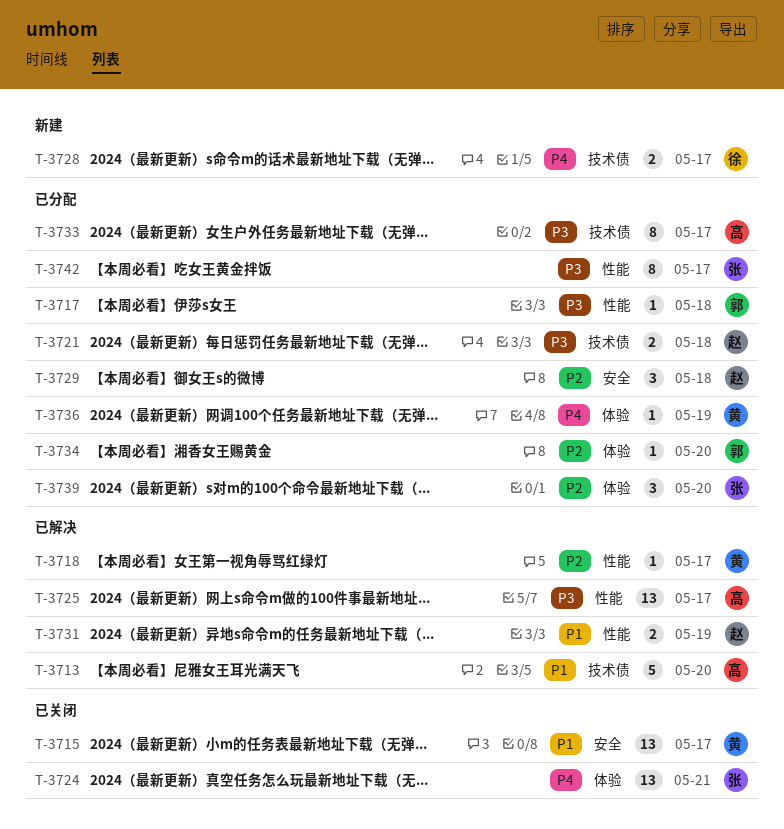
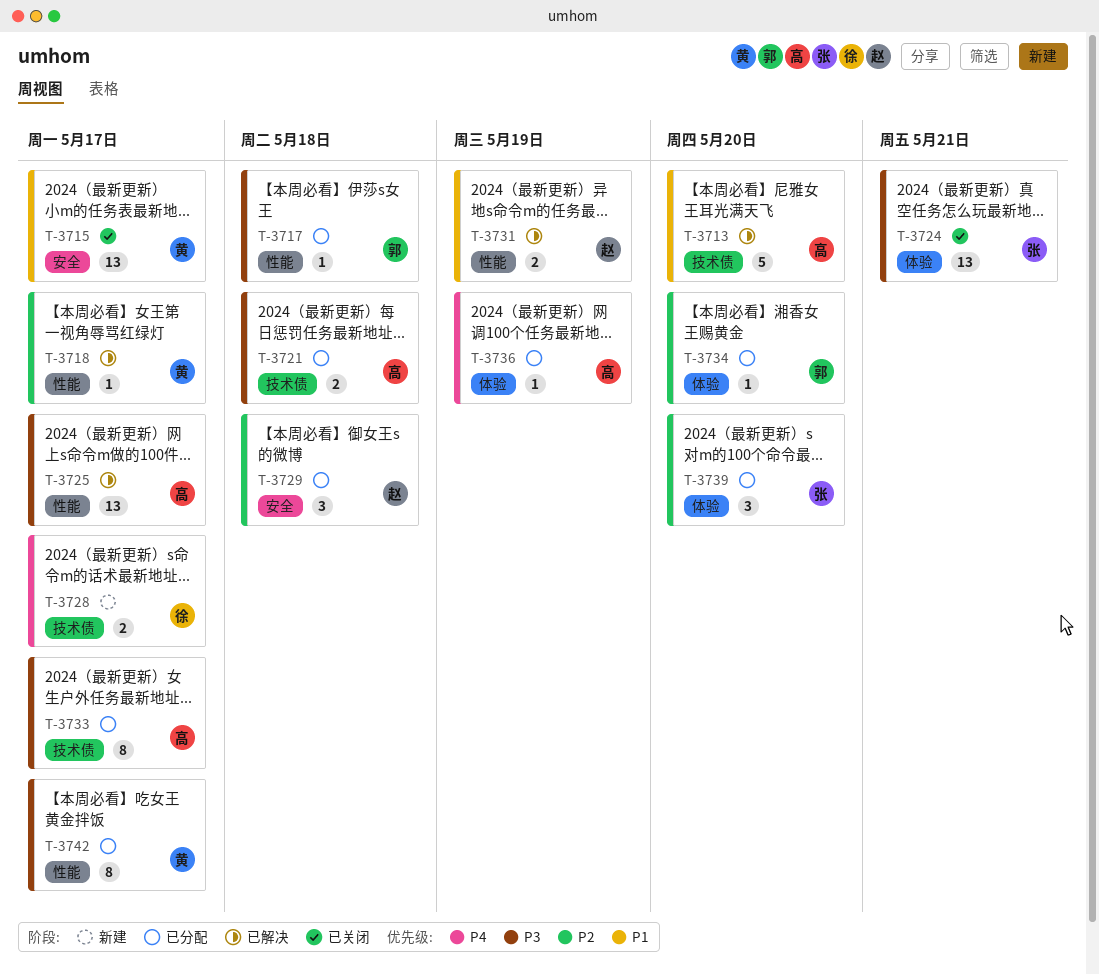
T-3721, owner: 赵 -> 高
T-3724, priority: P4 -> P3
T-3736, owner: 黄 -> 高
T-3742, owner: 张 -> 黄

